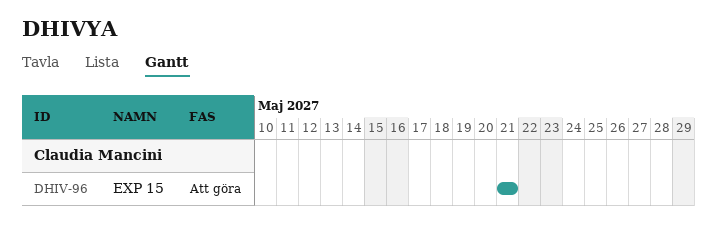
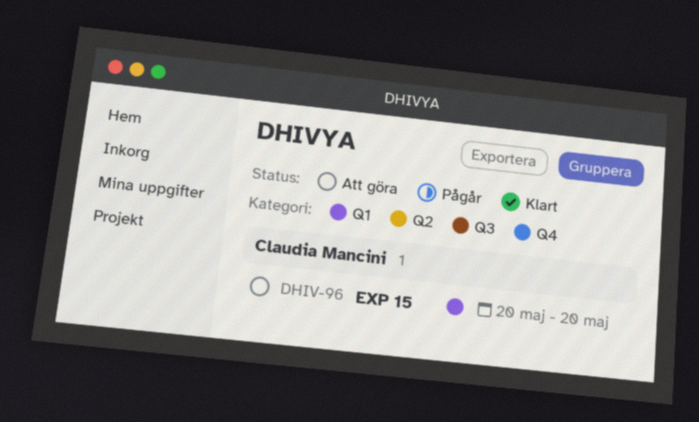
DHIV-96, start: May 21 -> May 20
DHIV-96, due: May 21 -> May 20

